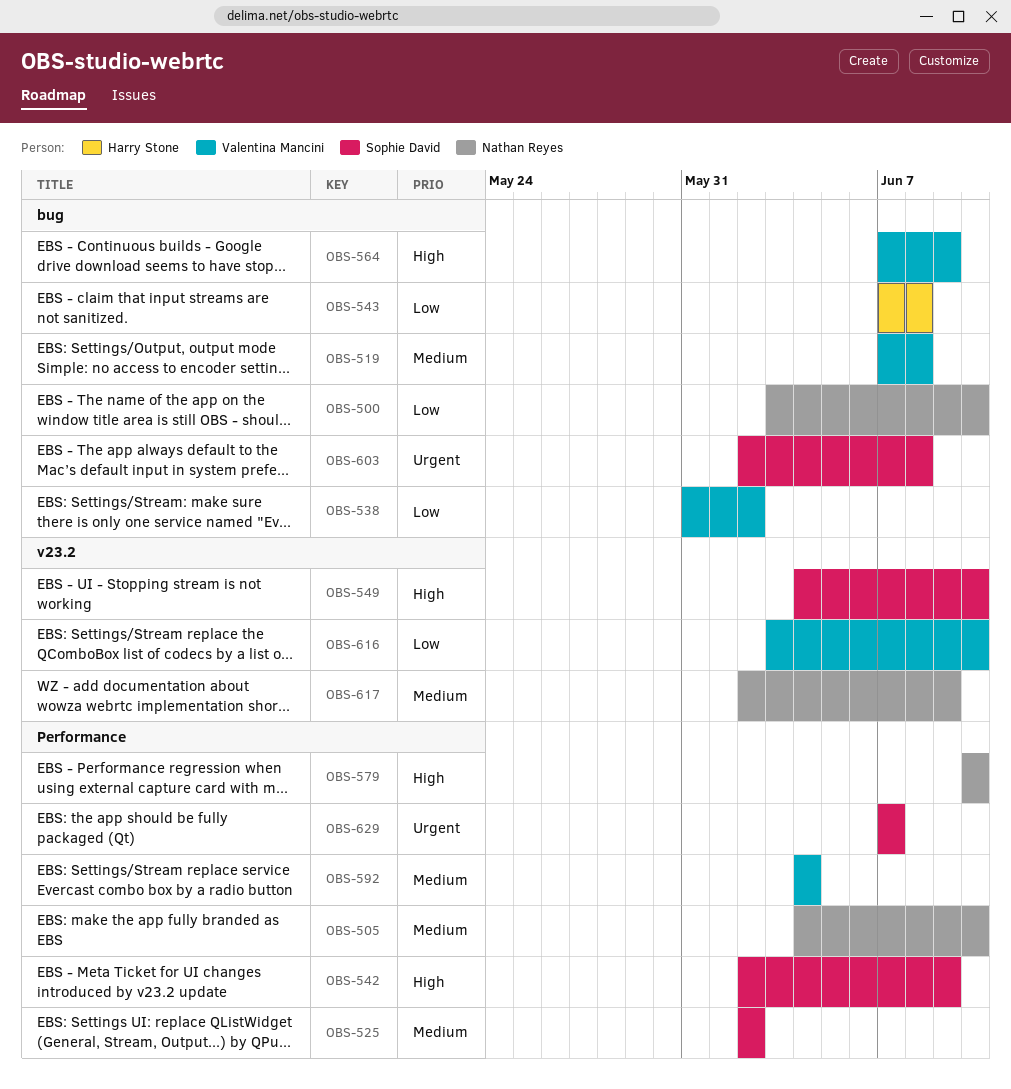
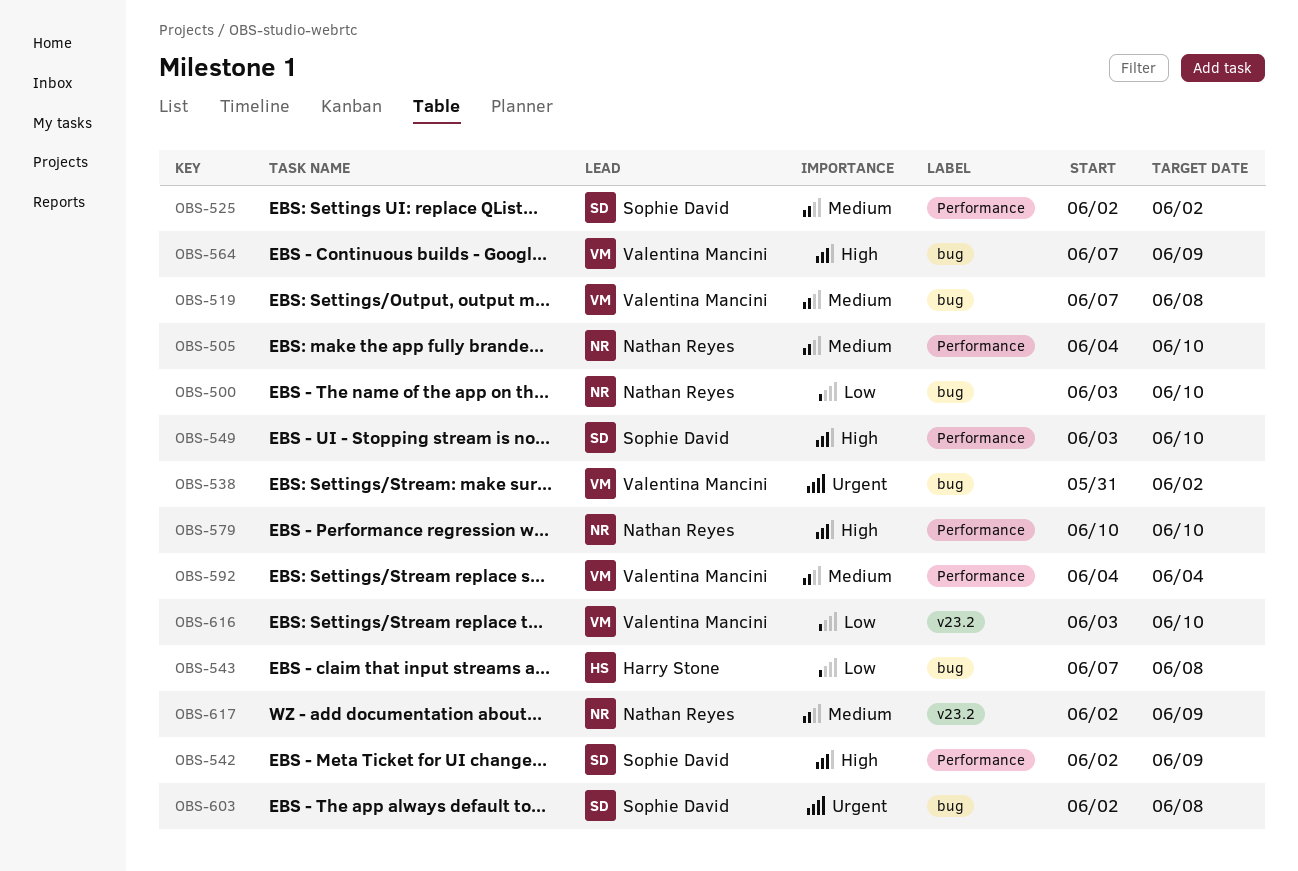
OBS-538, priority: Low -> Urgent
OBS-549, label: v23.2 -> Performance
OBS-549, start: Jun 4 -> Jun 3
OBS-629: present -> none

